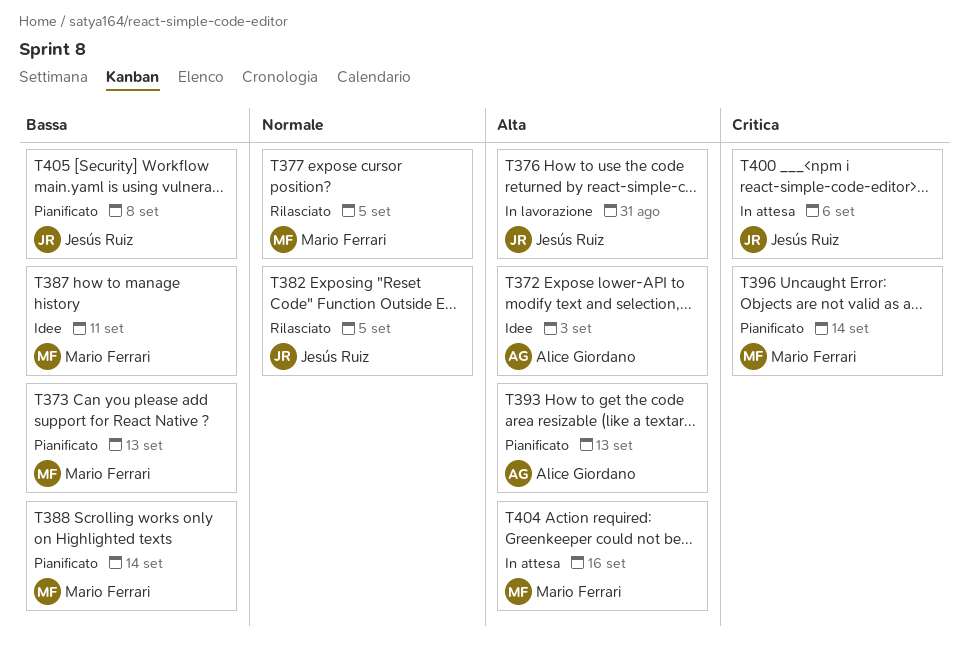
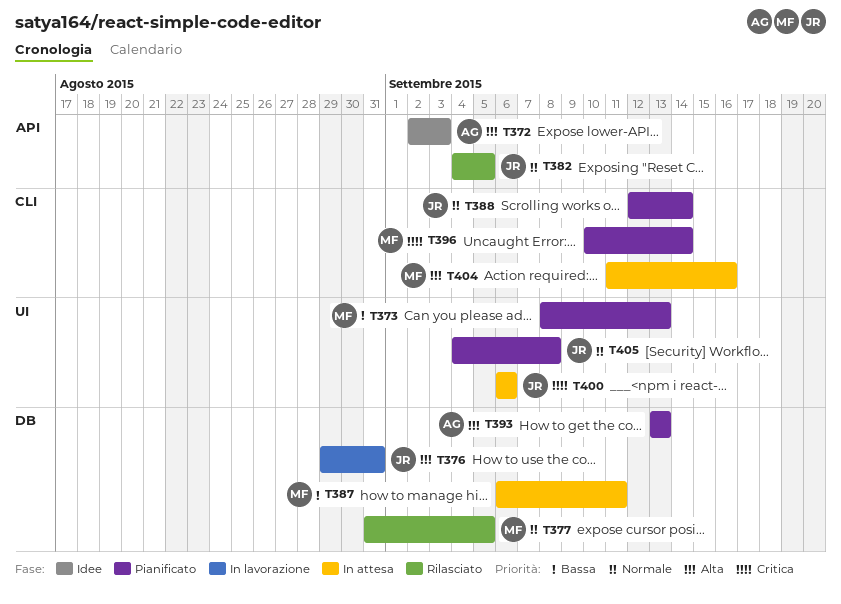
T387, status: Idee -> In attesa
T388, owner: Mario Ferrari -> Jesús Ruiz
T388, priority: Bassa -> Normale
T405, priority: Bassa -> Normale

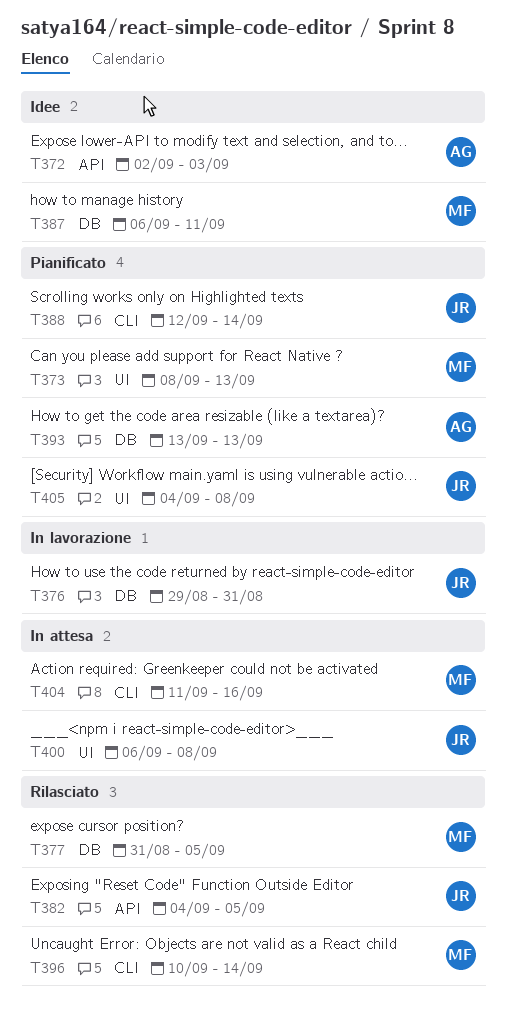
T387, status: In attesa -> Idee
T396, status: Pianificato -> Rilasciato
T400, due: Sep 6 -> Sep 8

